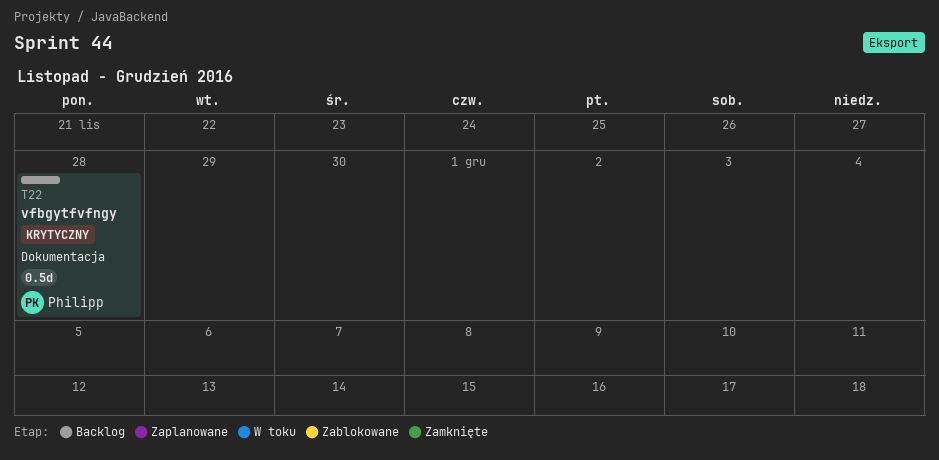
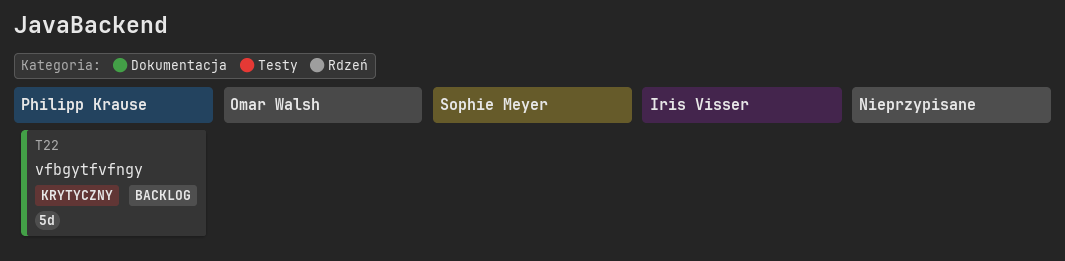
T22, estimate: 0.5d -> 5d

